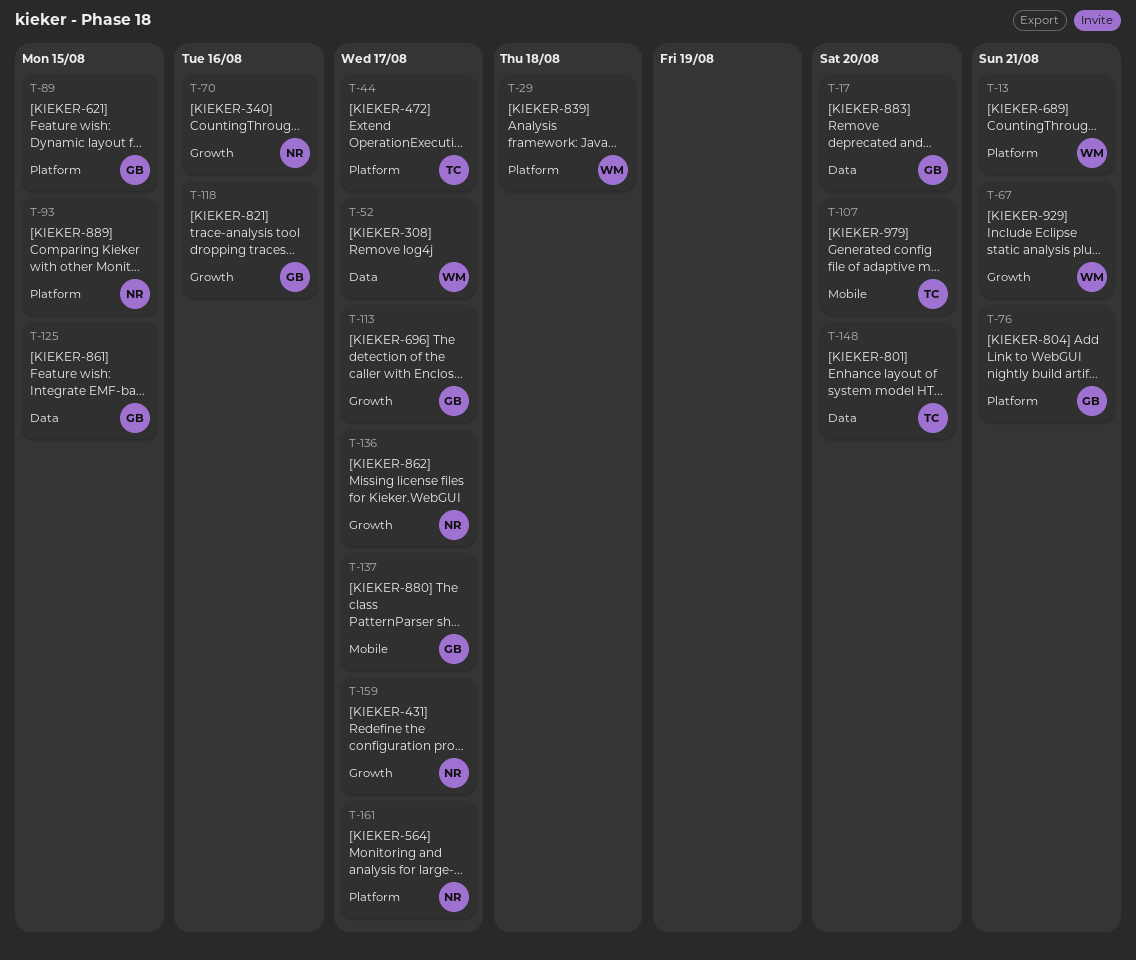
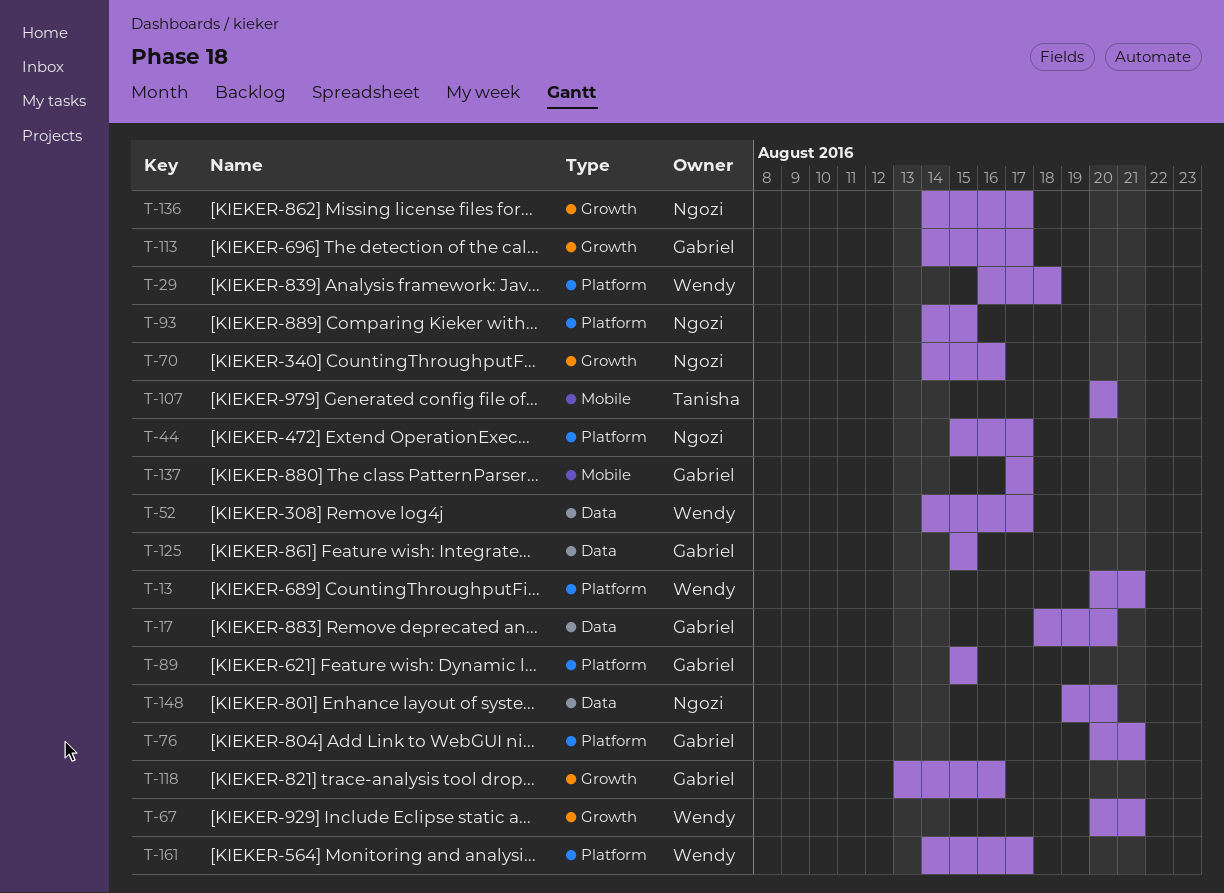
T-44, owner: Tanisha -> Ngozi
T-148, owner: Tanisha -> Ngozi
T-159: present -> none
T-161, owner: Ngozi -> Wendy

